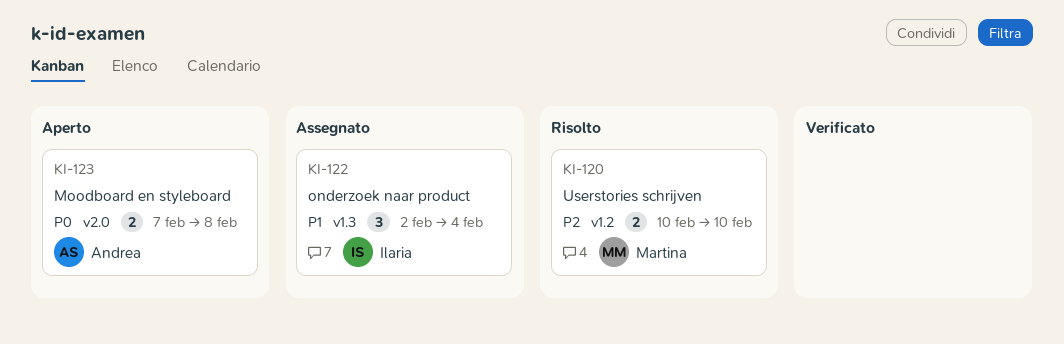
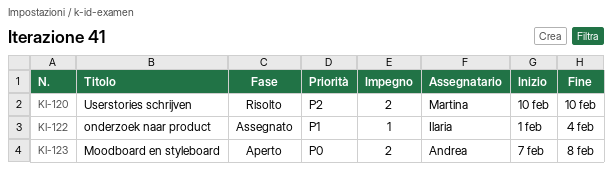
KI-122, estimate: 3 -> 1
KI-122, start: Feb 2 -> Feb 1

